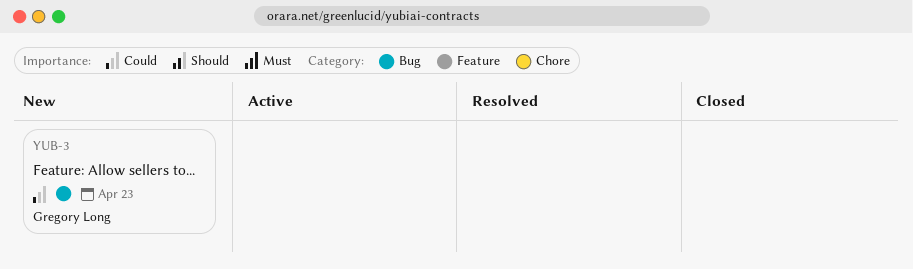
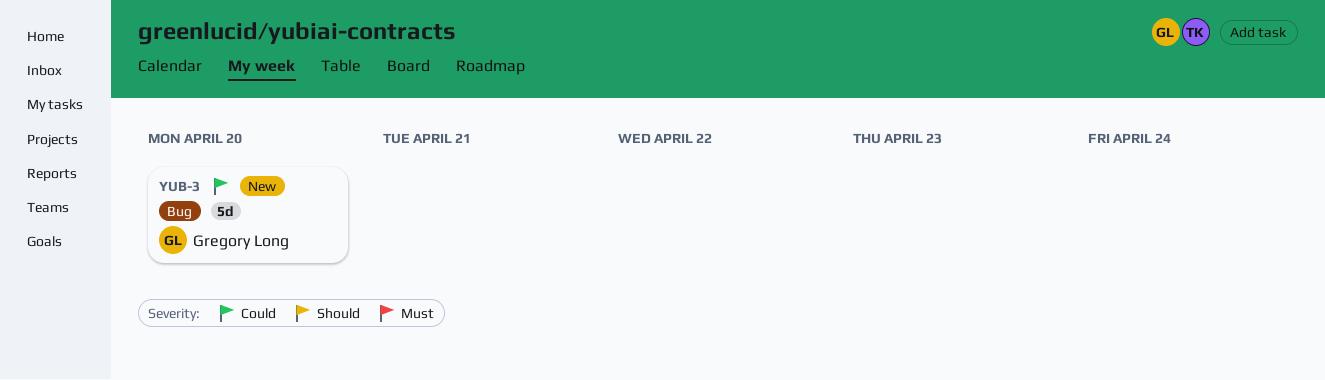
YUB-3, due: Apr 23 -> Apr 20

